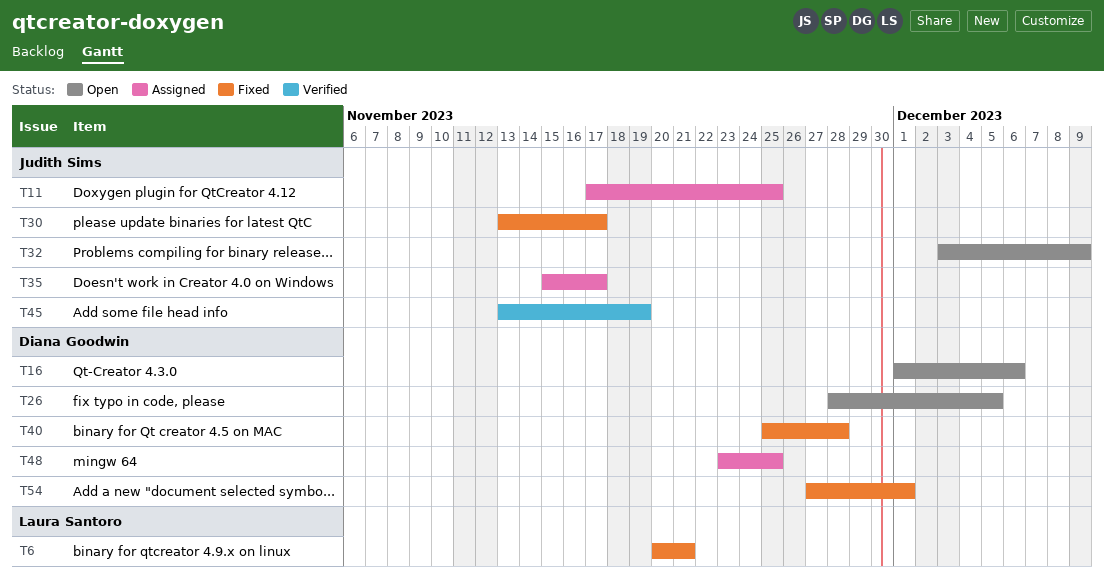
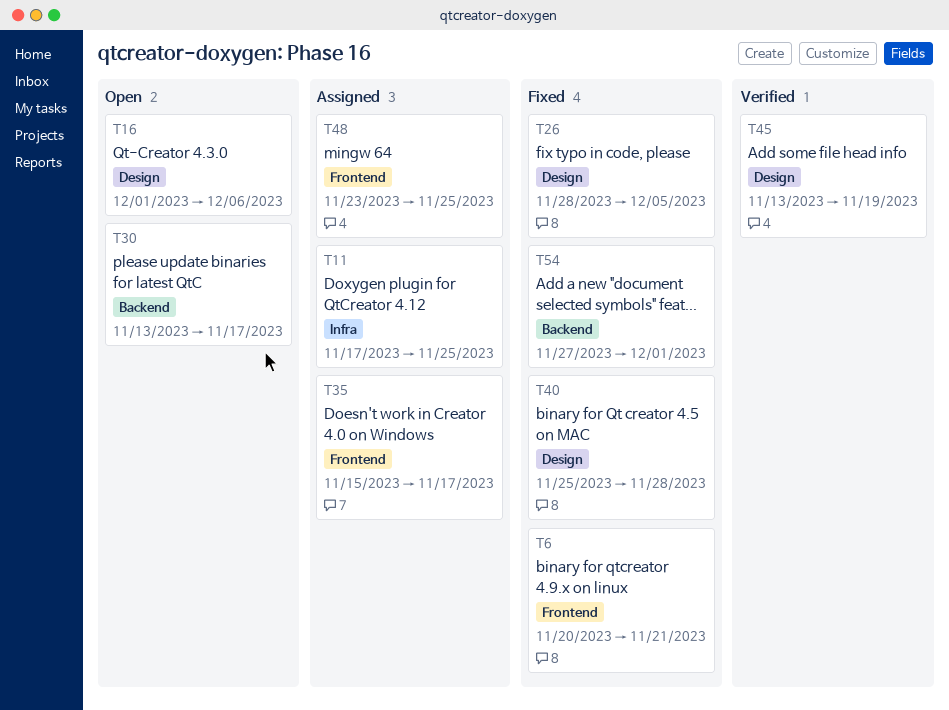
T26, status: Open -> Fixed
T30, status: Fixed -> Open
T32: present -> none

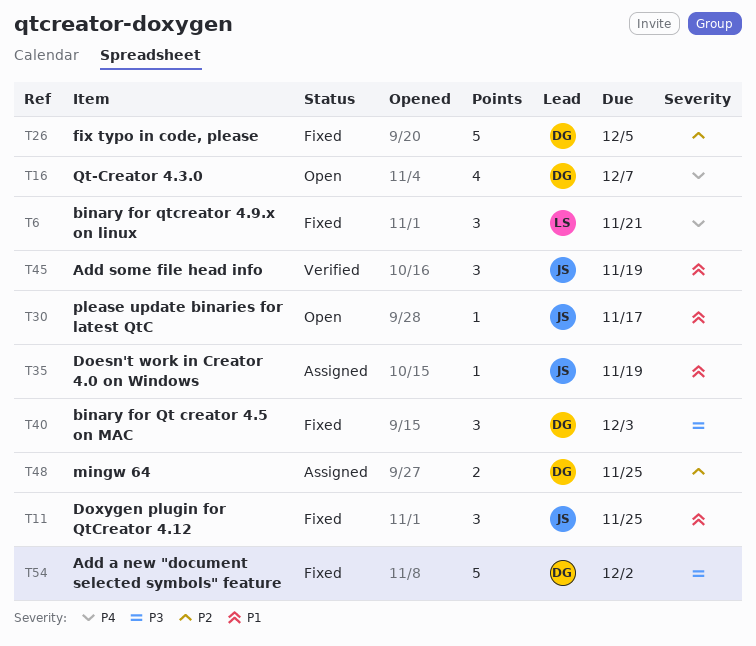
T11, status: Assigned -> Fixed
T16, due: Dec 6 -> Dec 7
T35, due: Nov 17 -> Nov 19
T40, due: Nov 28 -> Dec 3
T54, due: Dec 1 -> Dec 2

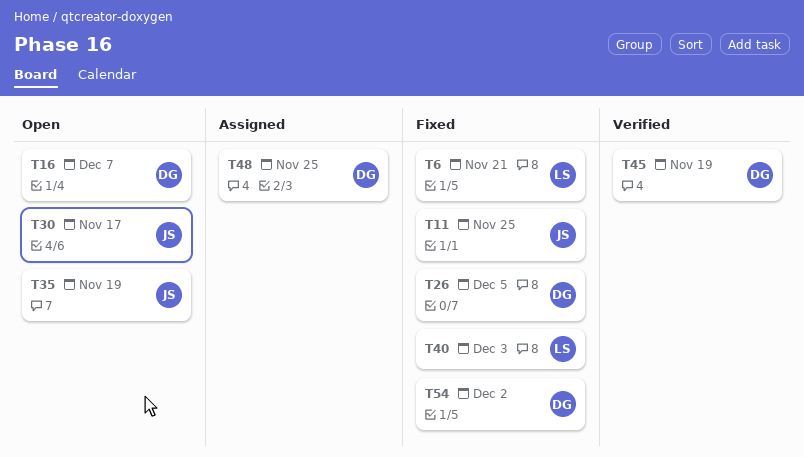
T35, status: Assigned -> Open
T40, owner: DG -> LS
T45, owner: JS -> DG

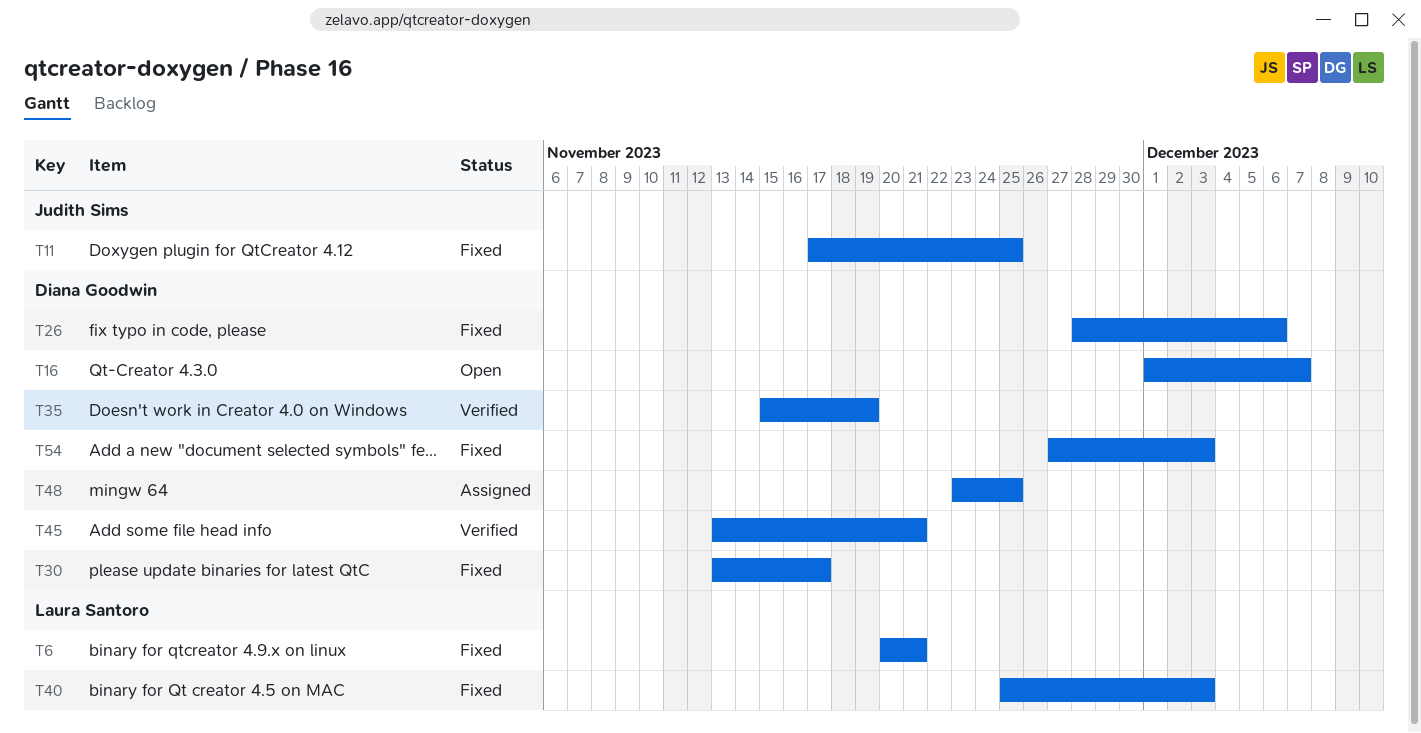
T26, due: Dec 5 -> Dec 6
T30, status: Open -> Fixed
T30, owner: Judith Sims -> Diana Goodwin
T35, status: Open -> Verified
T35, owner: Judith Sims -> Diana Goodwin
T45, due: Nov 19 -> Nov 21
T54, due: Dec 2 -> Dec 3

